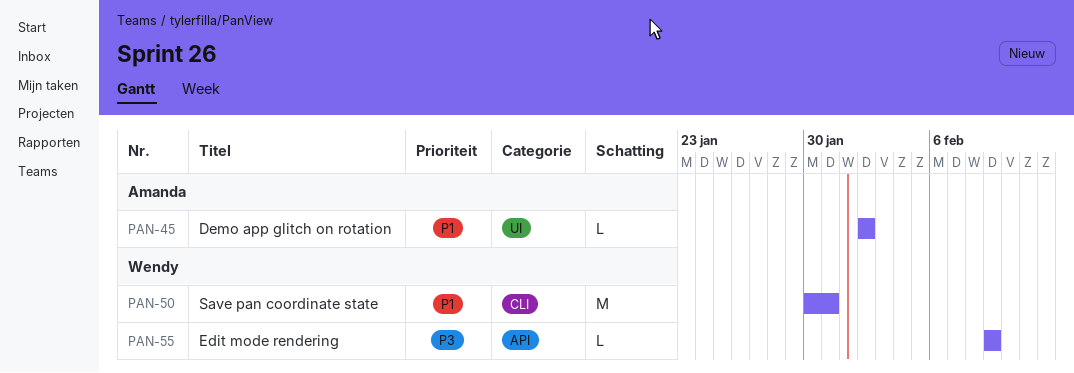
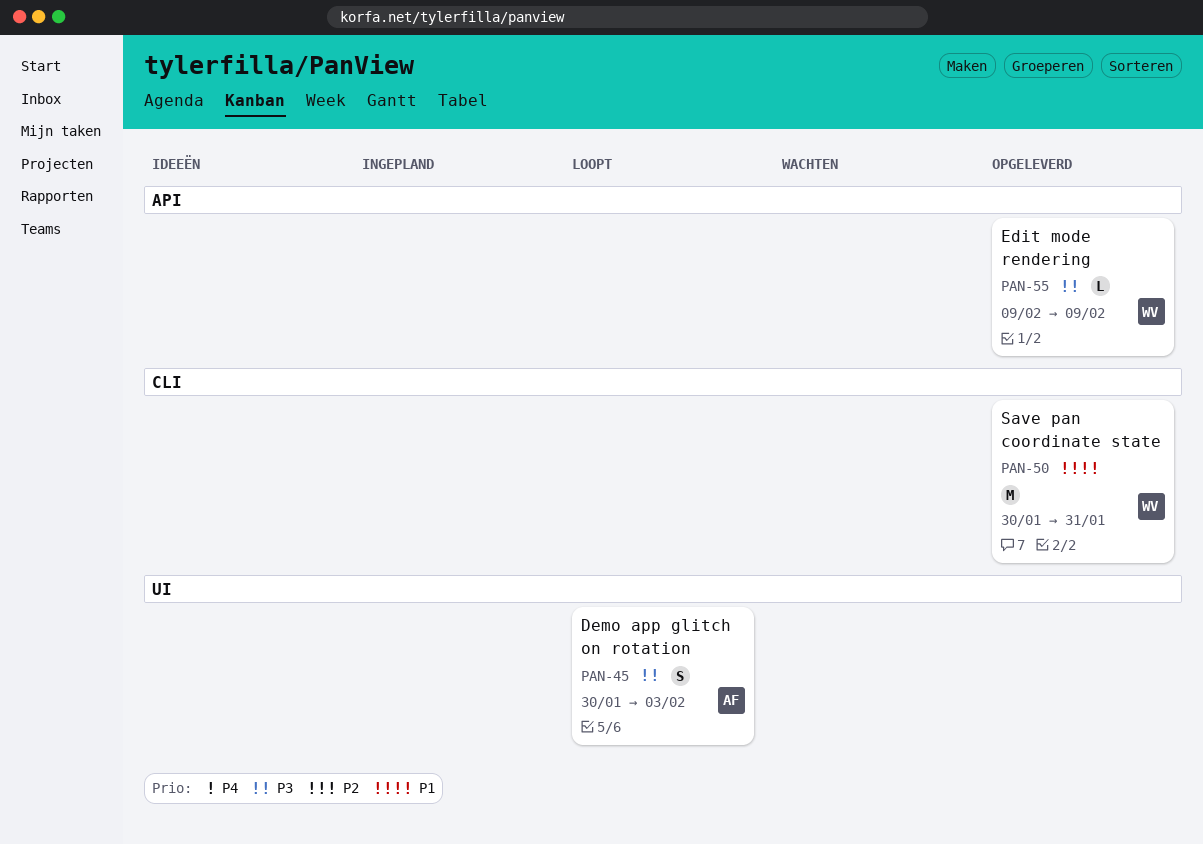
PAN-45, priority: P1 -> P3
PAN-45, estimate: L -> S
PAN-45, start: Feb 2 -> Jan 30
PAN-45, due: Feb 2 -> Feb 3

